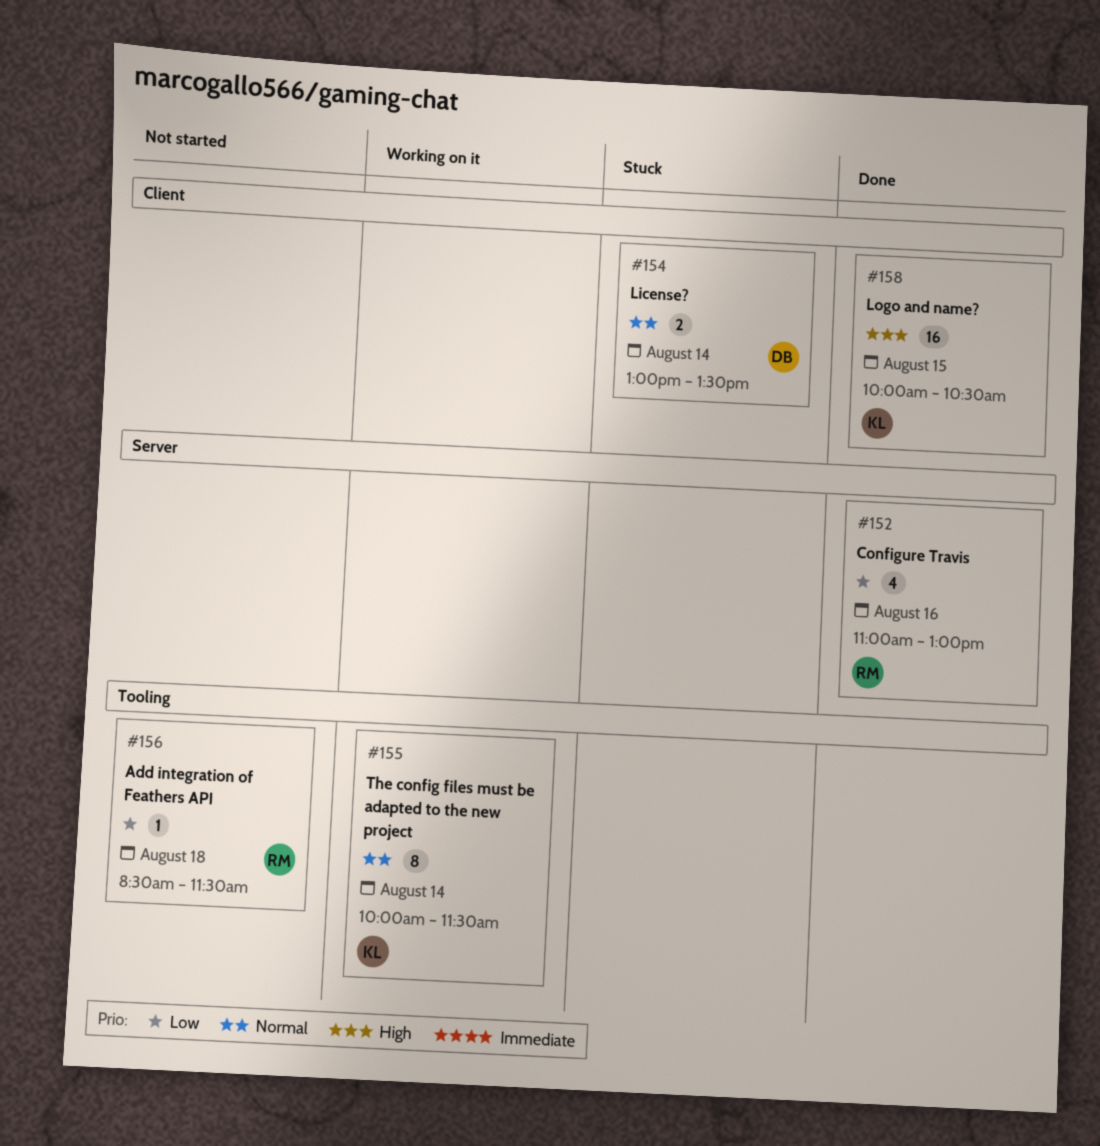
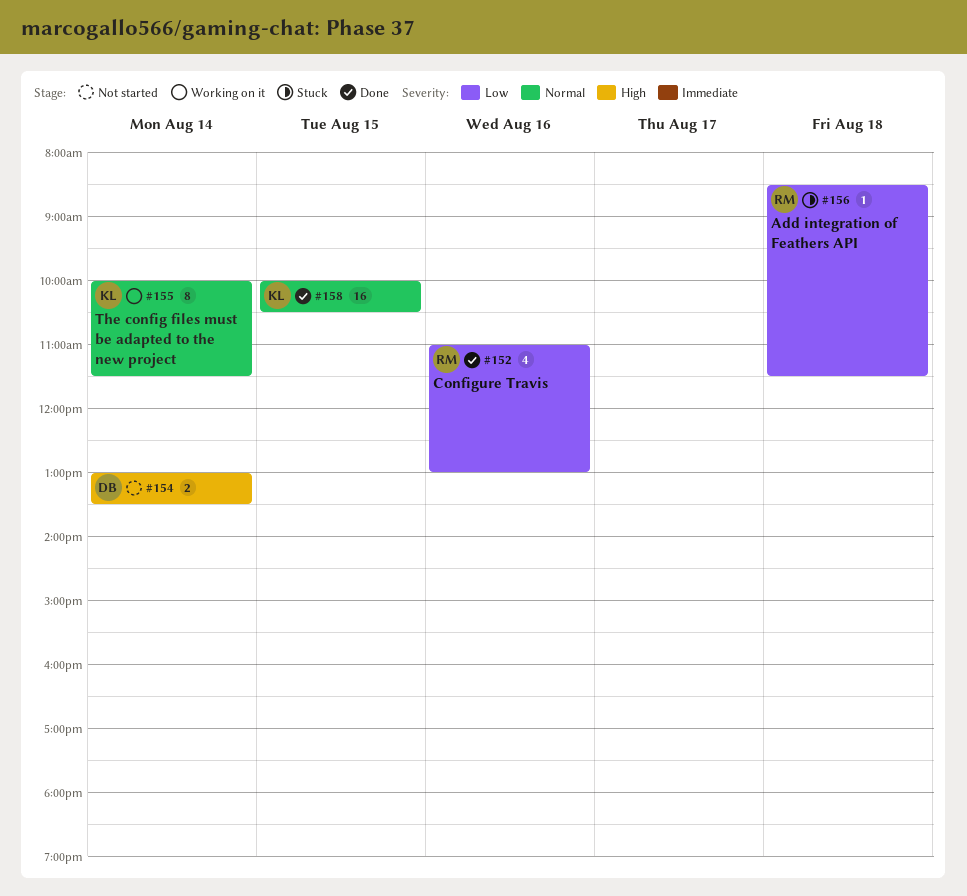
#154, status: Stuck -> Not started
#154, priority: Normal -> High
#156, status: Not started -> Stuck
#158, priority: High -> Normal

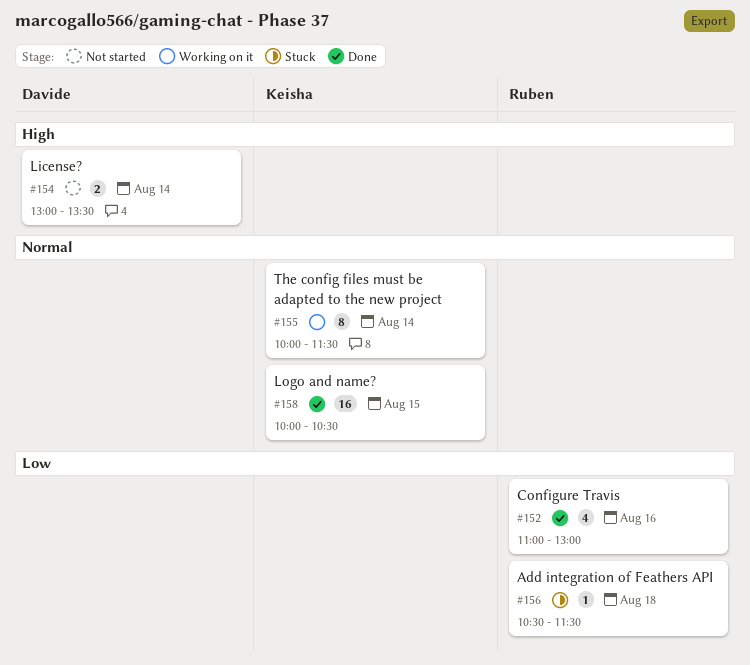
#156, begins: 08:30 -> 10:30

